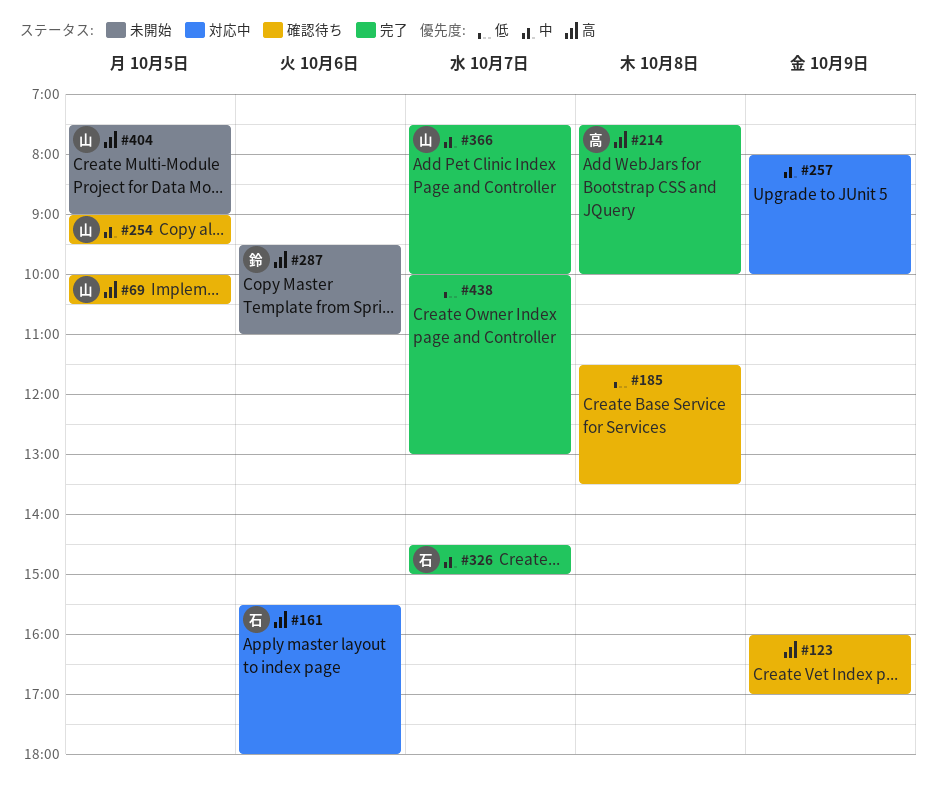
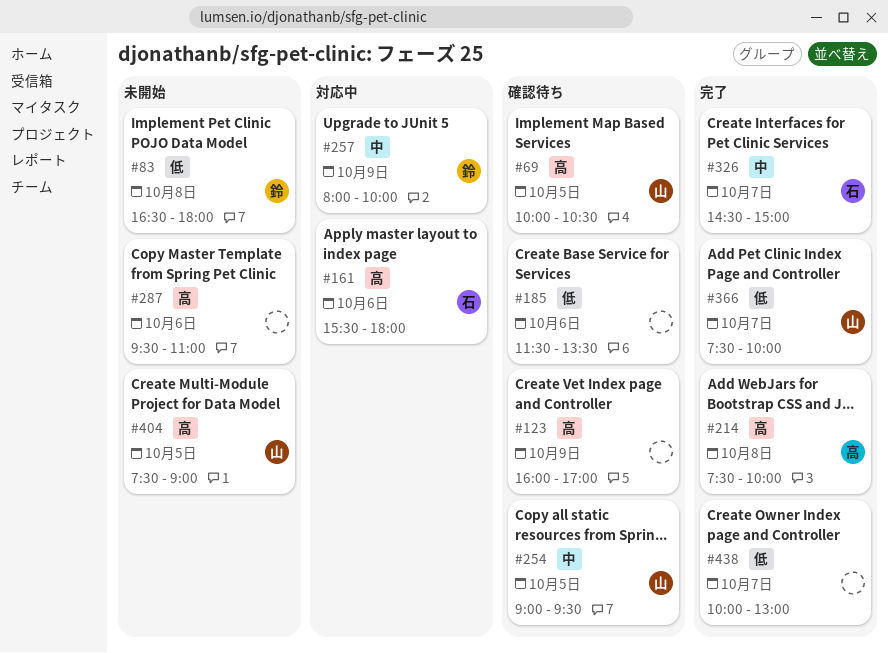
#83: none -> present
#185, day: Oct 8 -> Oct 6
#257, owner: none -> 鈴
#287, owner: 鈴 -> none
#366, priority: 中 -> 低

